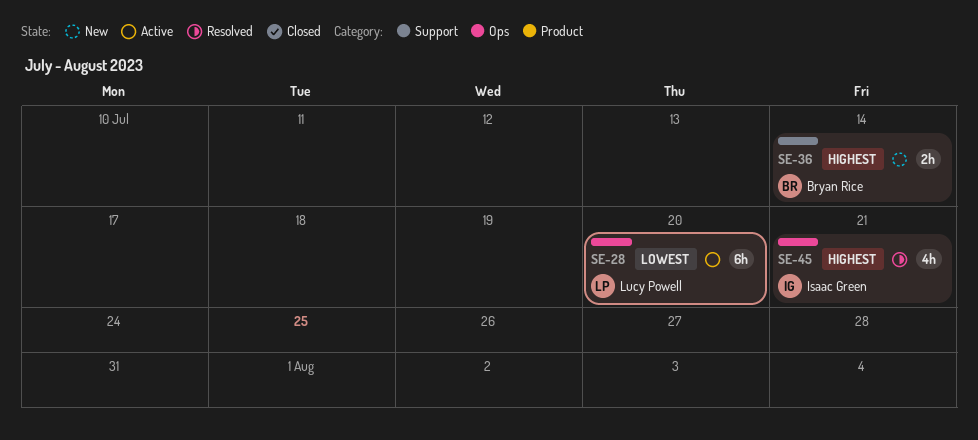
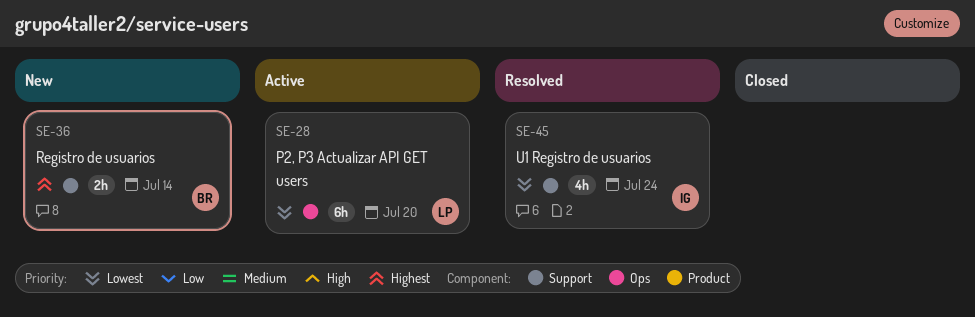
SE-45, priority: Highest -> Lowest
SE-45, label: Ops -> Support
SE-45, due: Jul 21 -> Jul 24

